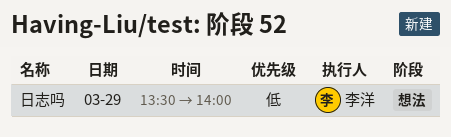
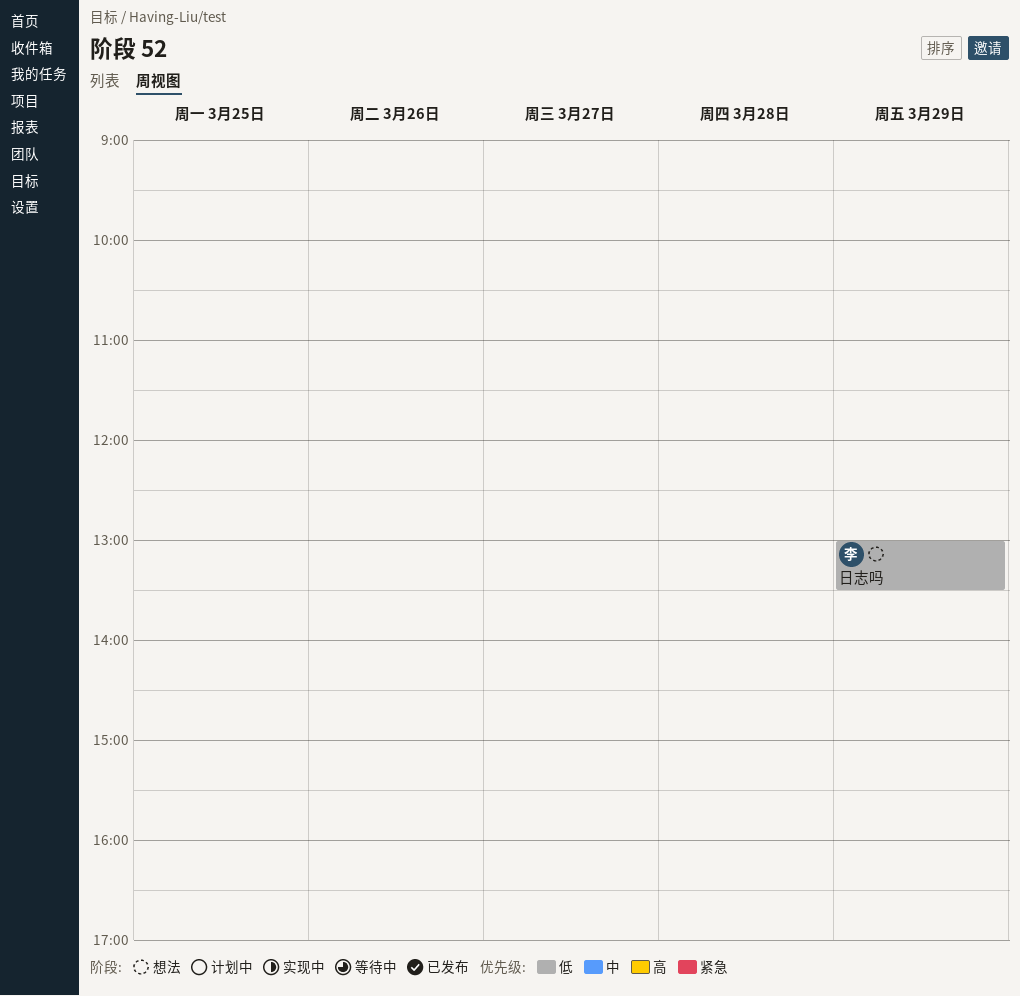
日志吗, begins: 13:30 -> 13:00
日志吗, ends: 14:00 -> 13:30

